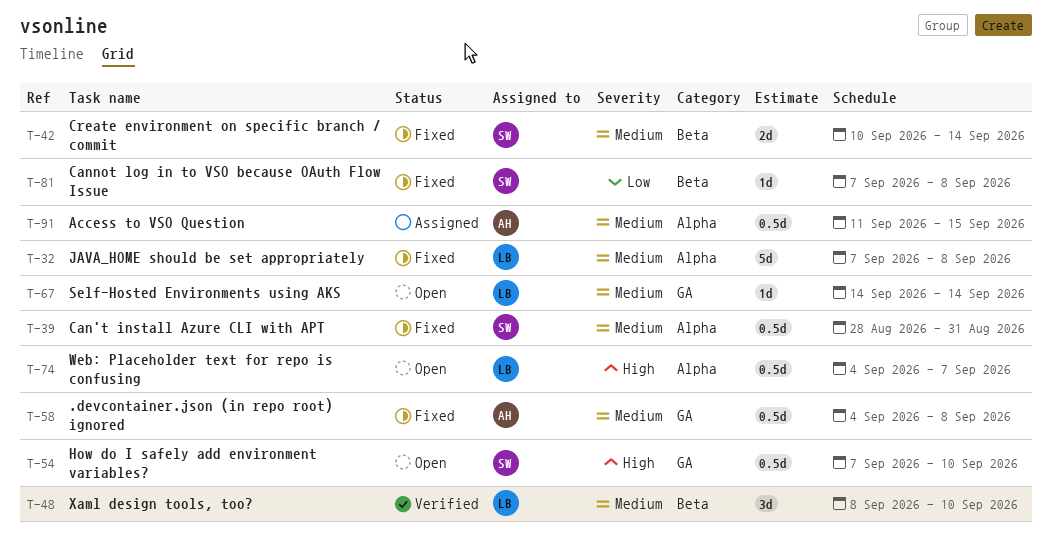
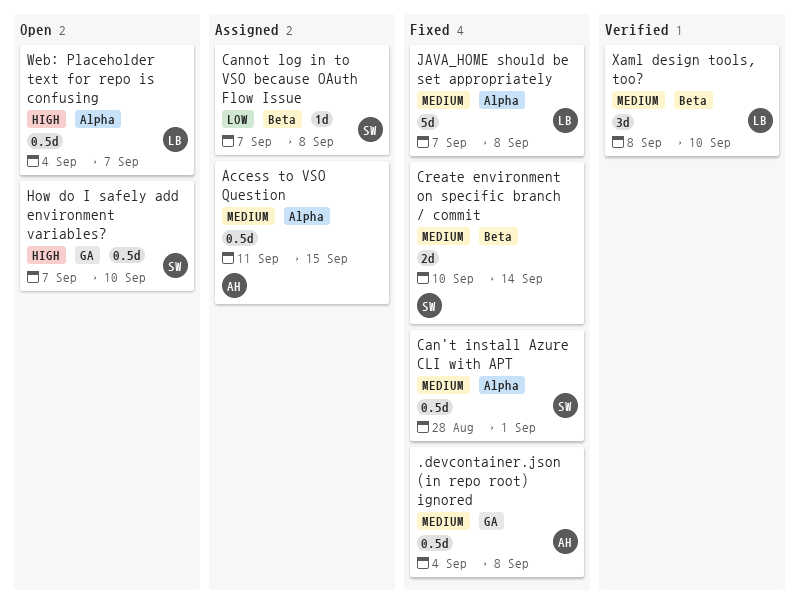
Can't install Azure CLI with APT, due: Aug 31 -> Sep 1
Cannot log in to VSO because OAuth Flow Issue, status: Fixed -> Assigned
Self-Hosted Environments using AKS: present -> none

